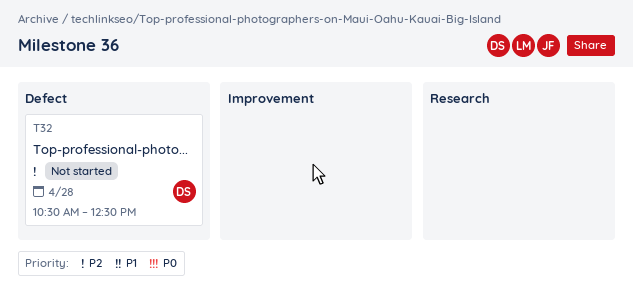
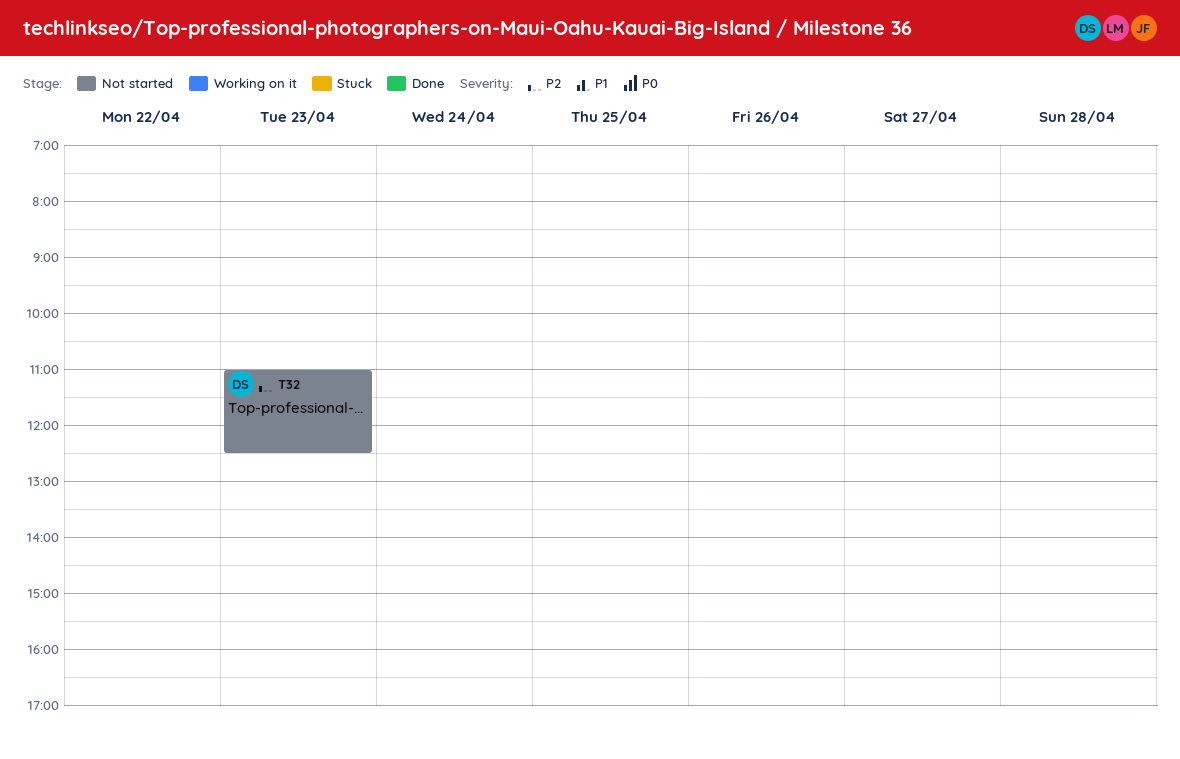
T32, day: Apr 28 -> Apr 23
T32, begins: 10:30 -> 11:00

